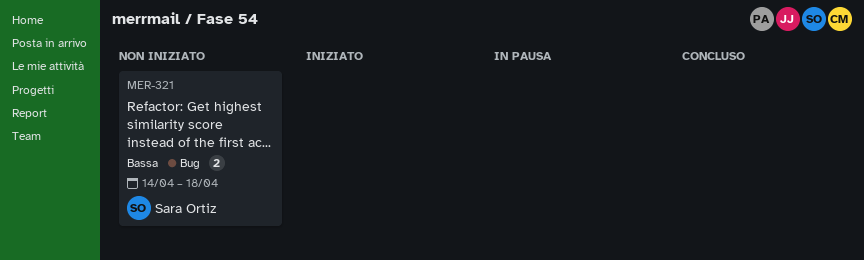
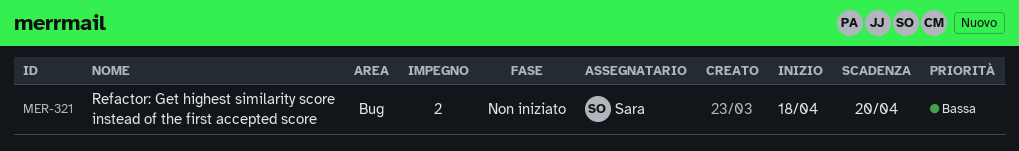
MER-321, start: Apr 14 -> Apr 18
MER-321, due: Apr 18 -> Apr 20

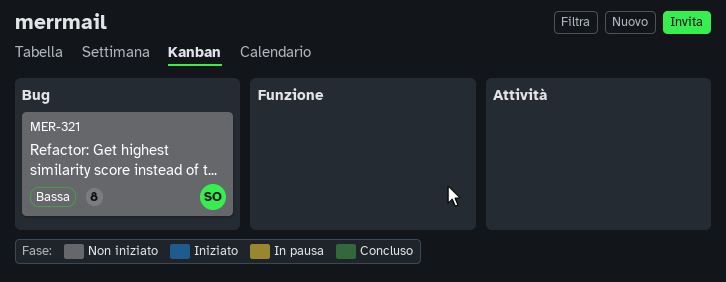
MER-321, estimate: 2 -> 8

